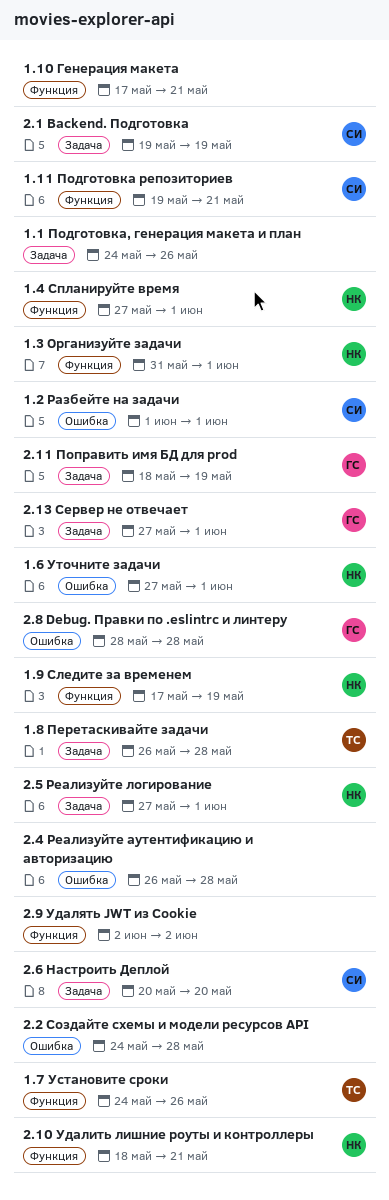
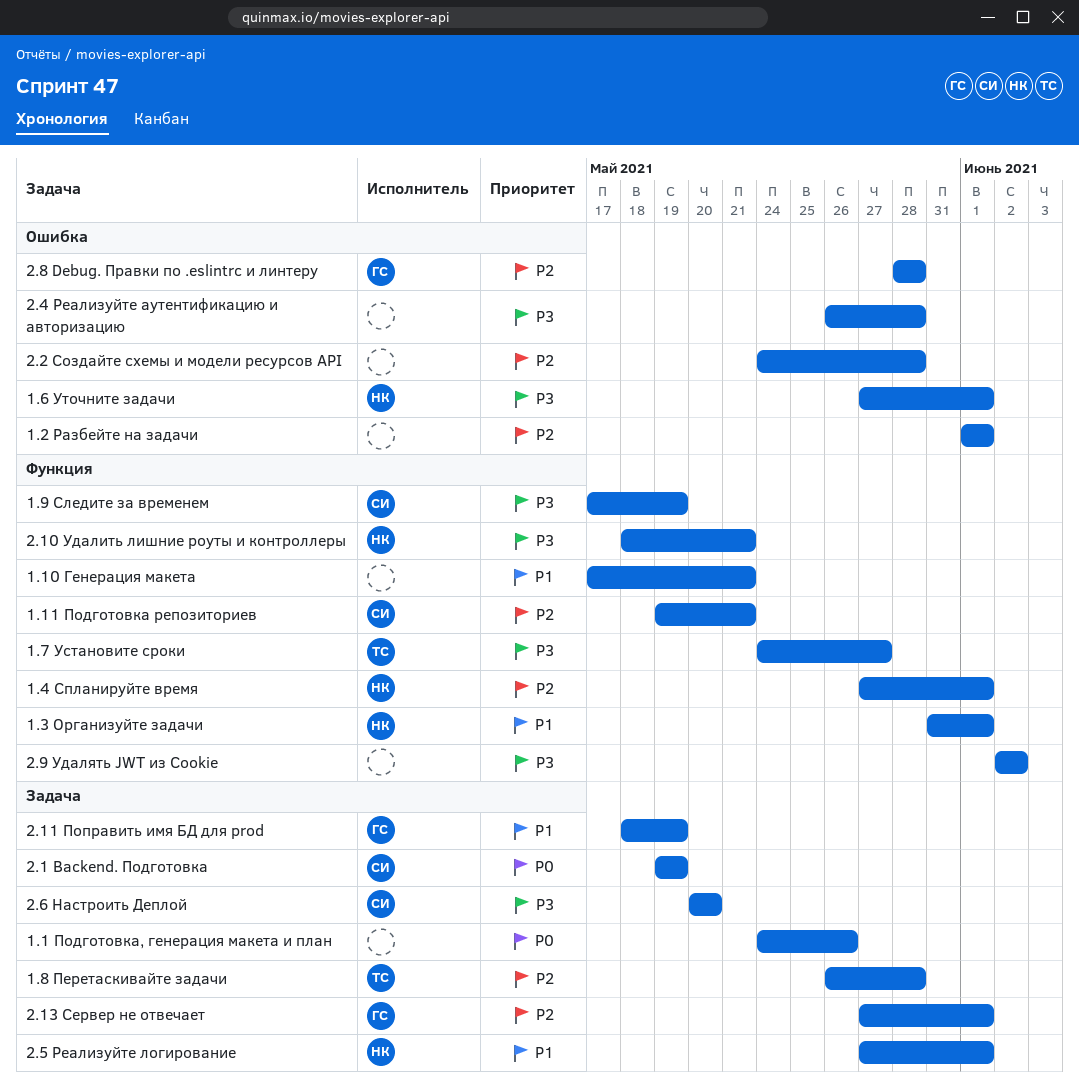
1.2 Разбейте на задачи, owner: СИ -> none
1.7 Установите сроки, due: May 26 -> May 27
1.9 Следите за временем, owner: НК -> СИ

